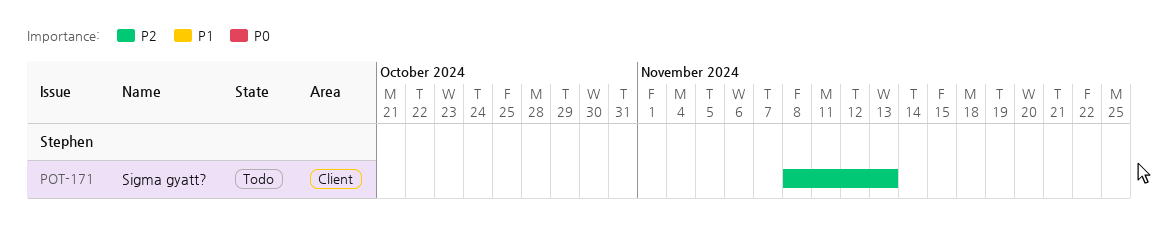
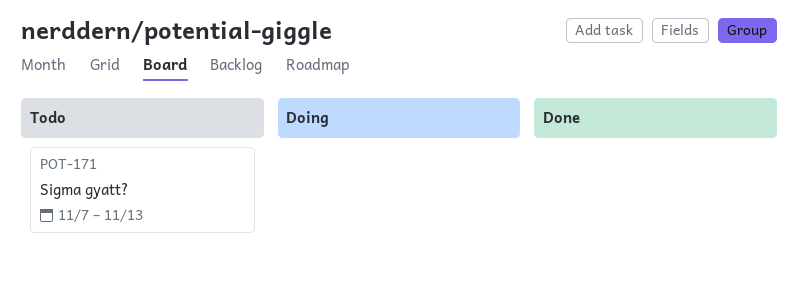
POT-171, start: Nov 8 -> Nov 7

